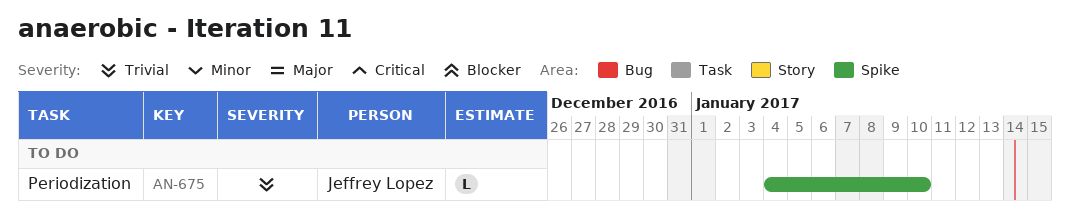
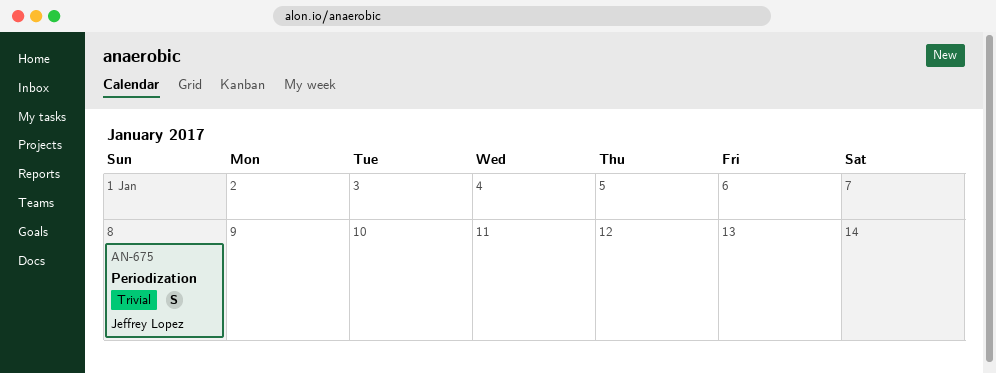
AN-675, estimate: L -> S
AN-675, due: Jan 10 -> Jan 8

